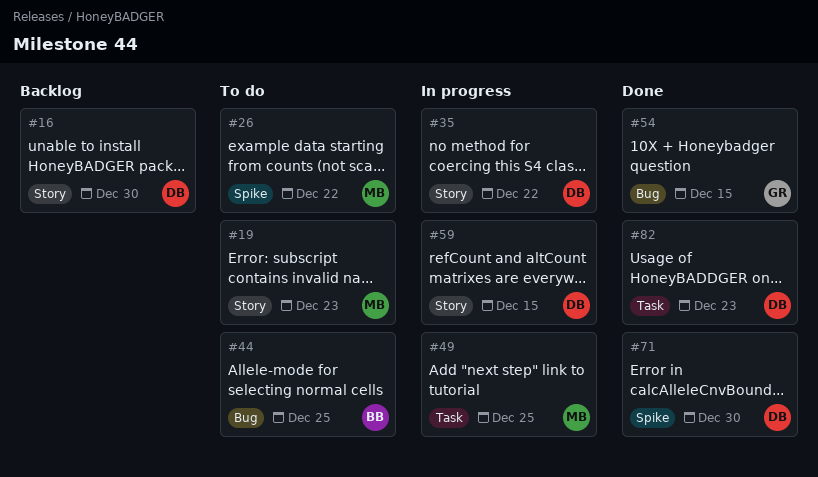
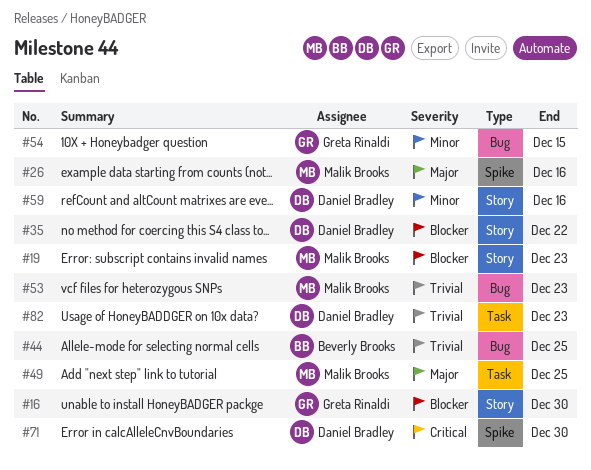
#16, owner: Daniel Bradley -> Greta Rinaldi
#26, due: Dec 22 -> Dec 16
#53: none -> present
#59, due: Dec 15 -> Dec 16

